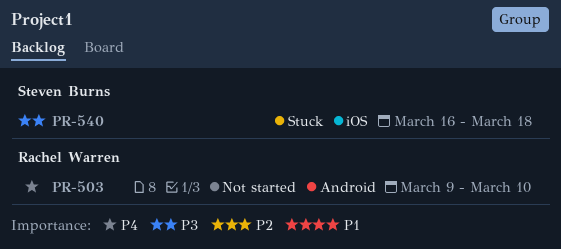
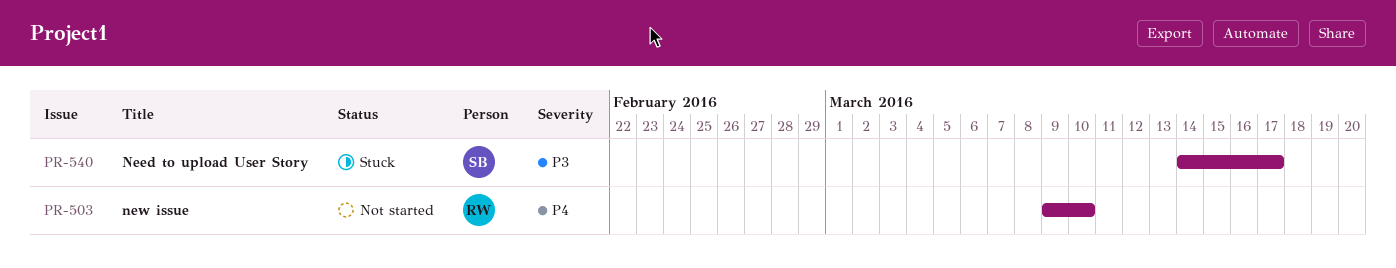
PR-540, start: Mar 16 -> Mar 14
PR-540, due: Mar 18 -> Mar 17

